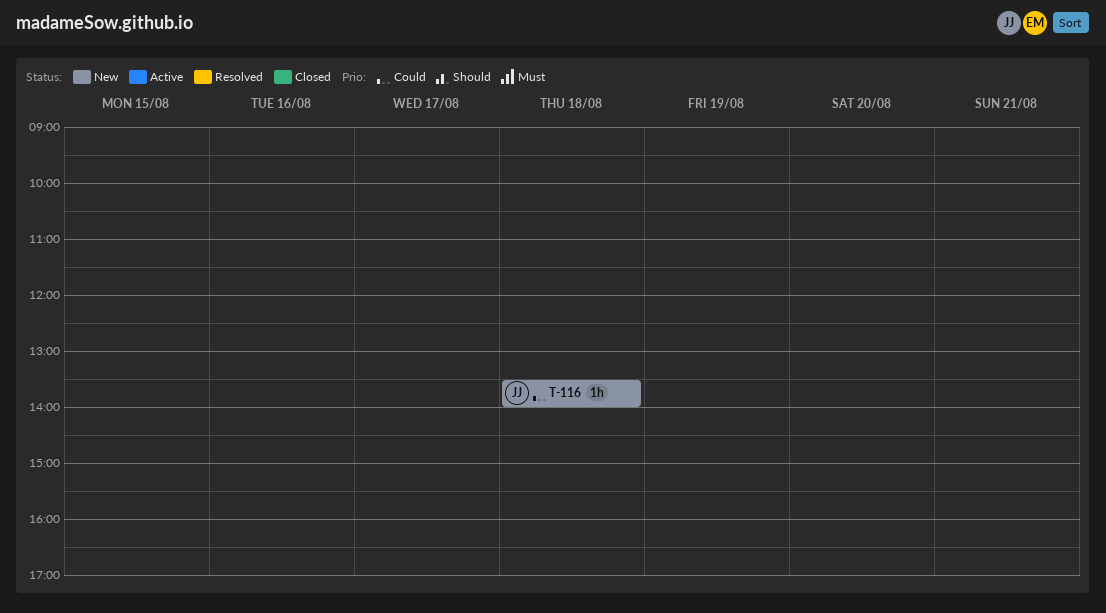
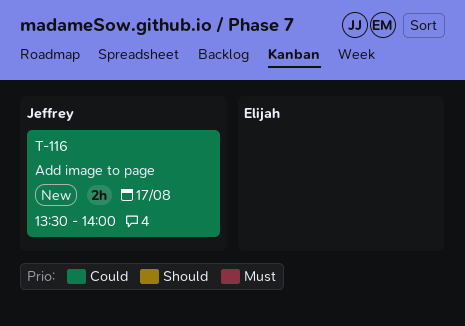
T-116, estimate: 1h -> 2h
T-116, day: Aug 18 -> Aug 17

